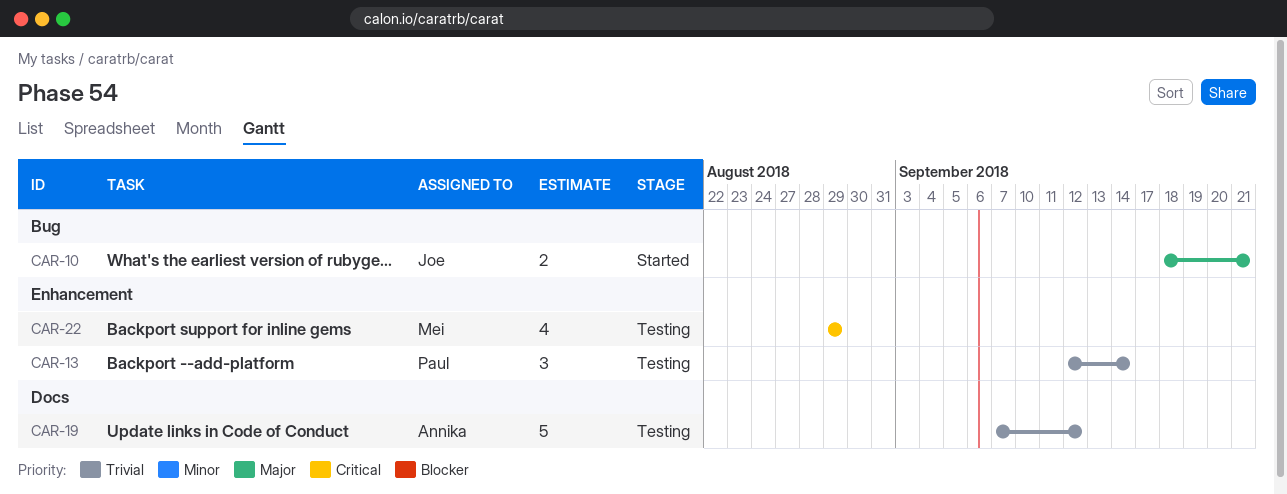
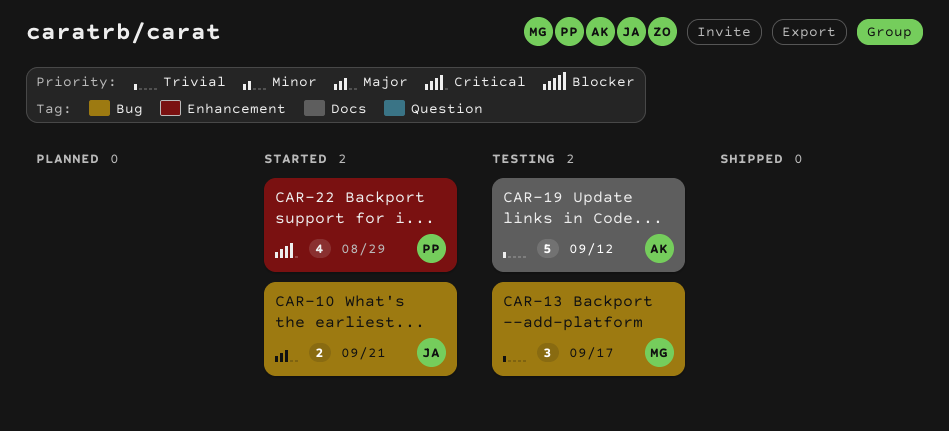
CAR-13, owner: Paul -> Mei
CAR-13, label: Enhancement -> Bug
CAR-13, due: Sep 14 -> Sep 17
CAR-22, status: Testing -> Started
CAR-22, owner: Mei -> Paul

